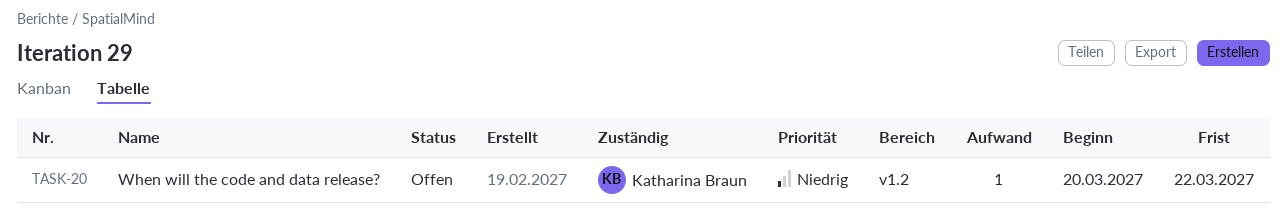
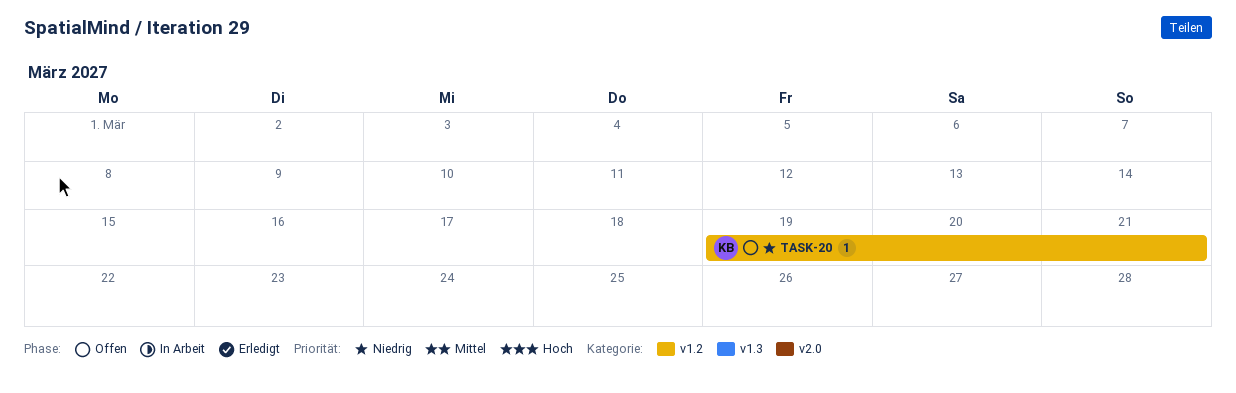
TASK-20, start: Mar 20 -> Mar 19
TASK-20, due: Mar 22 -> Mar 21

